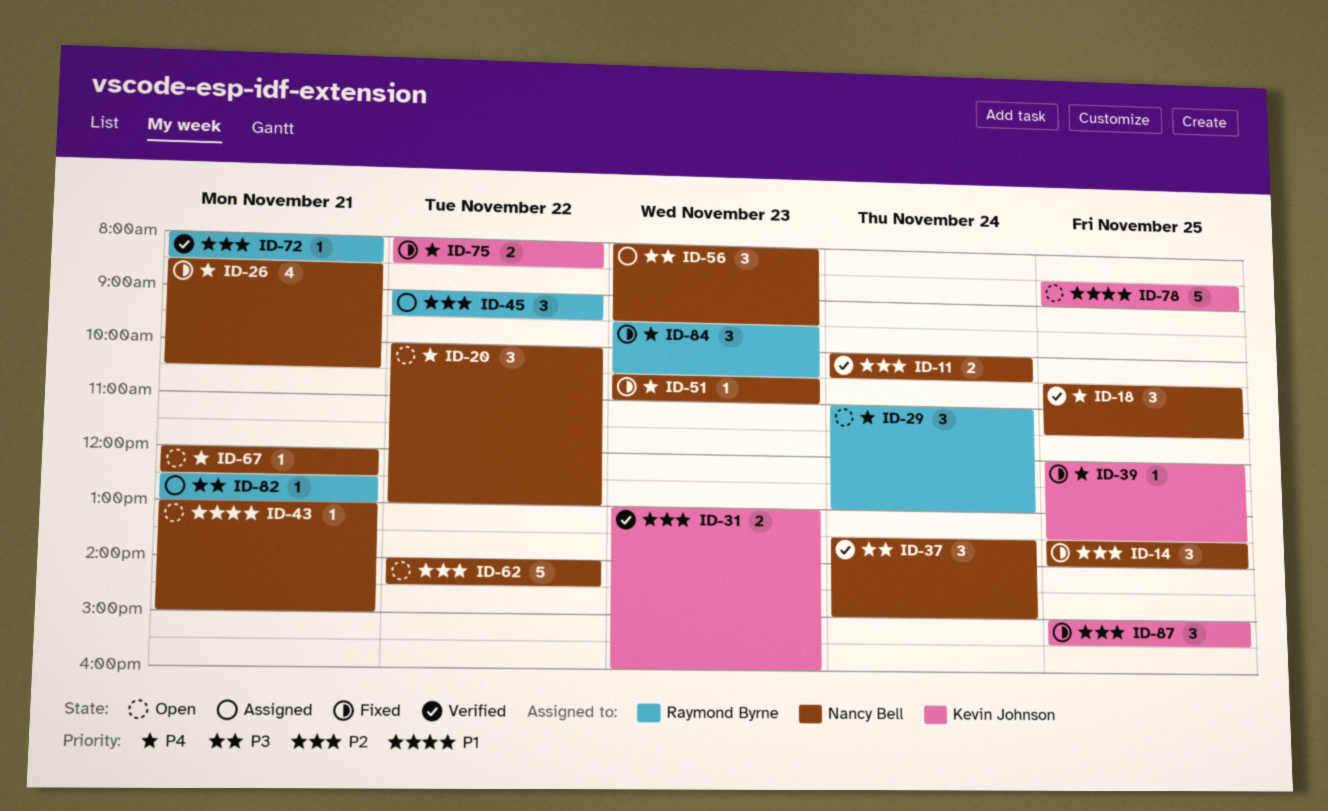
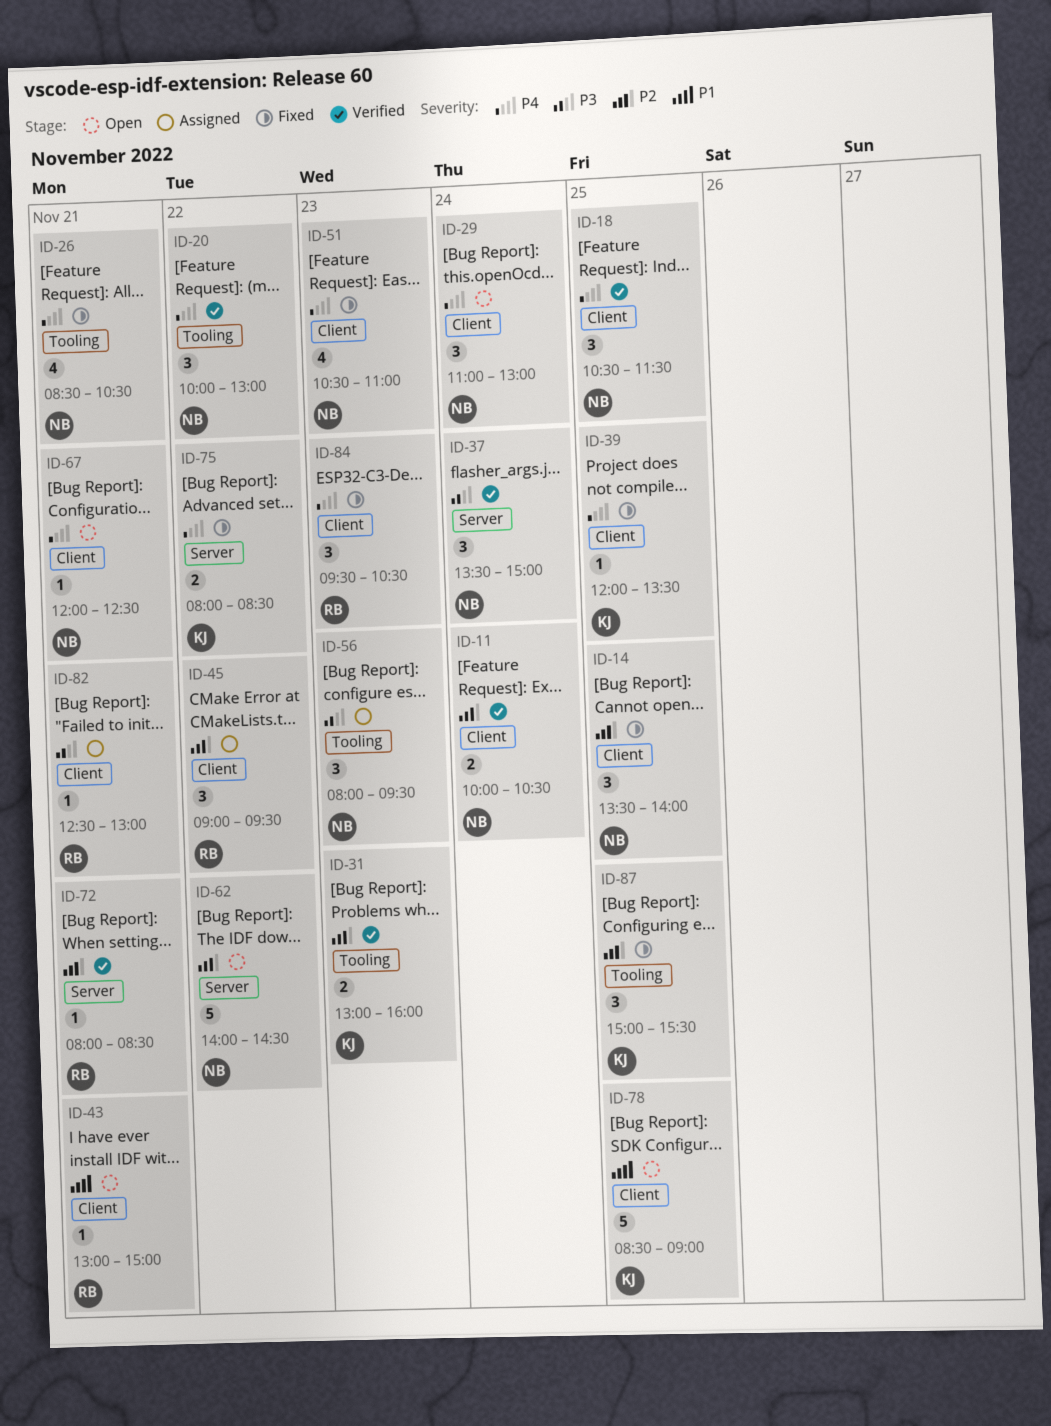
ID-20, status: Open -> Verified
ID-29, owner: Raymond Byrne -> Nancy Bell
ID-43, owner: Nancy Bell -> Raymond Byrne
ID-51, estimate: 1 -> 4

